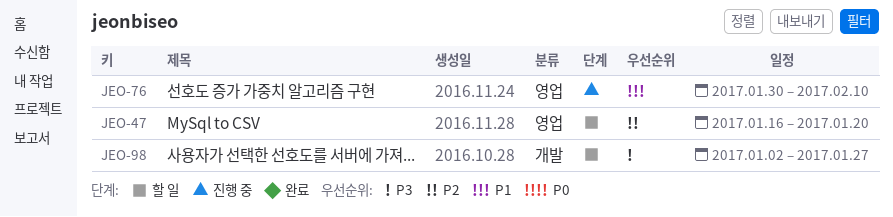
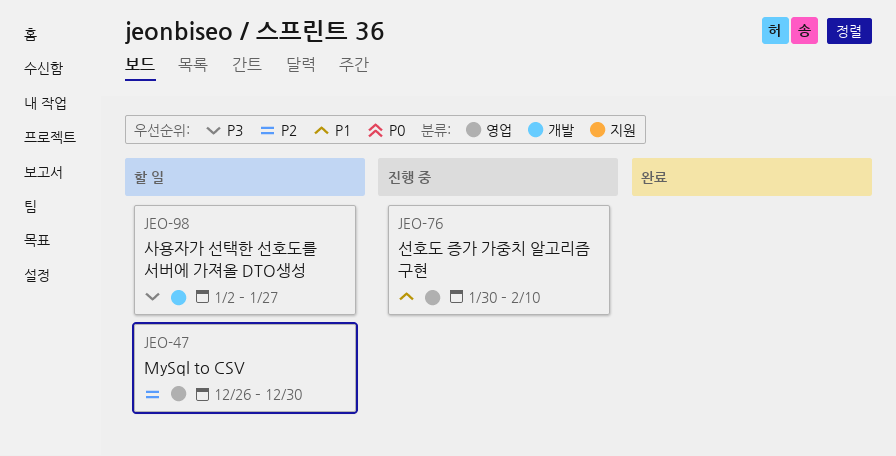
JEO-47, start: Jan 16 -> Dec 26
JEO-47, due: Jan 20 -> Dec 30

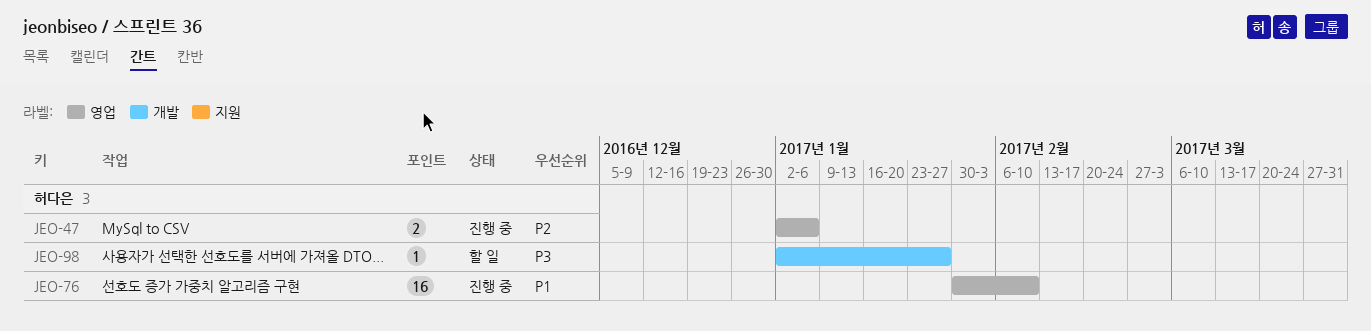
JEO-47, status: 할 일 -> 진행 중
JEO-47, start: Dec 26 -> Jan 2
JEO-47, due: Dec 30 -> Jan 6

